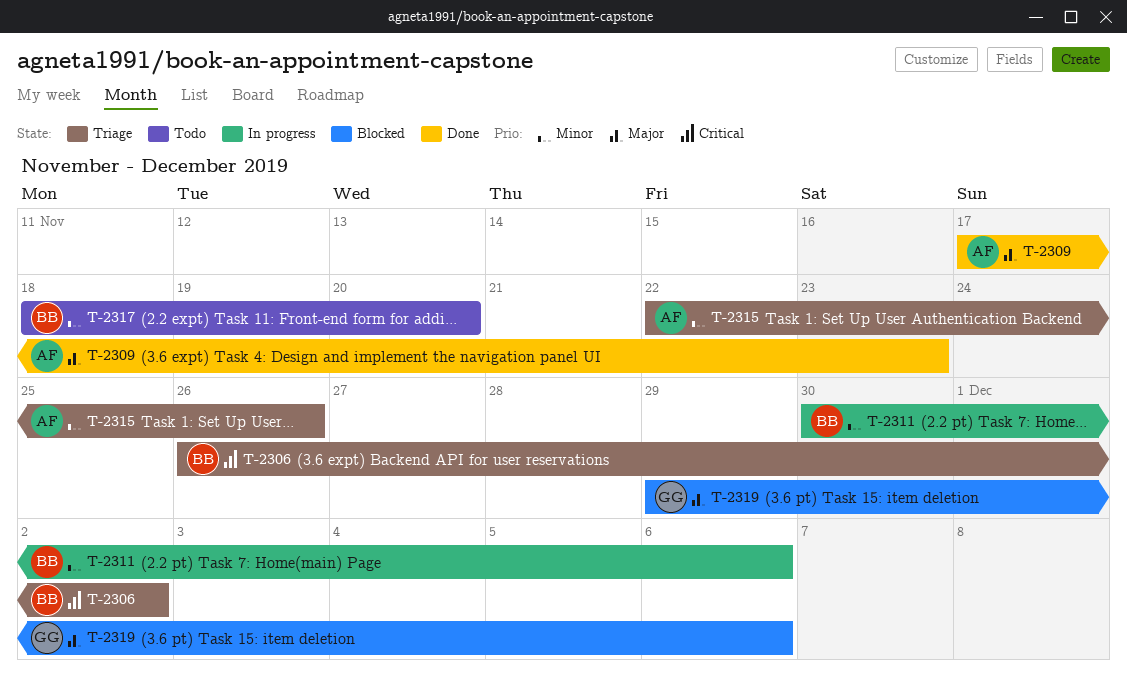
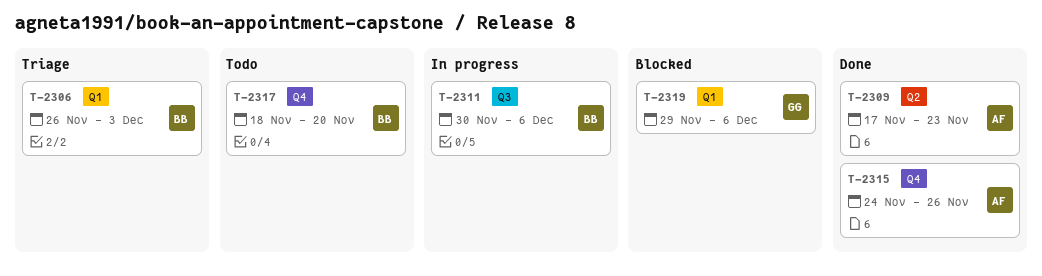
T-2306, due: Dec 2 -> Dec 3
T-2315, status: Triage -> Done
T-2315, start: Nov 22 -> Nov 24

